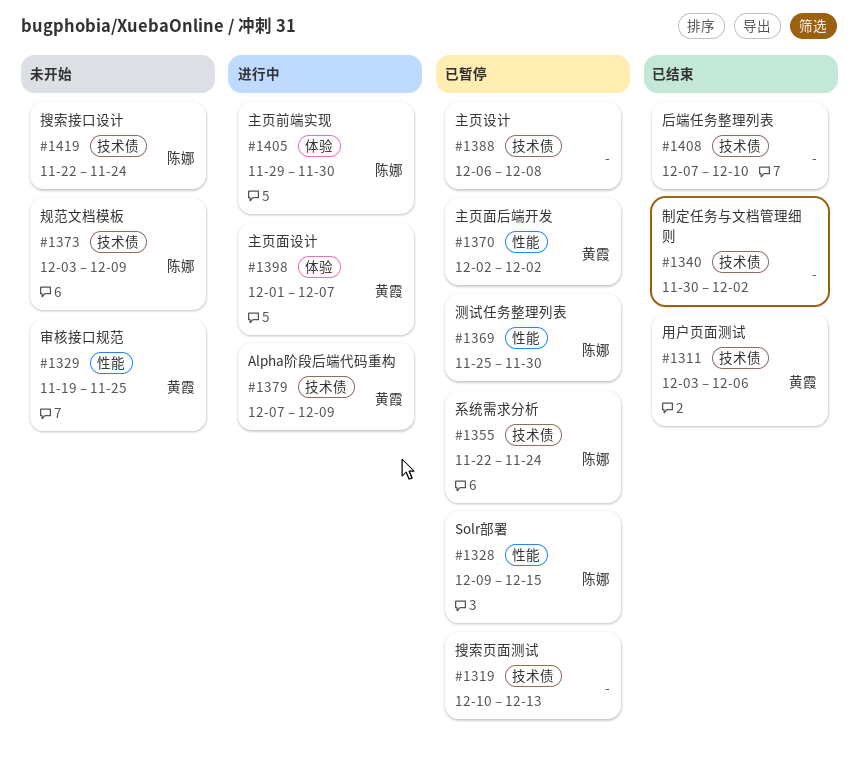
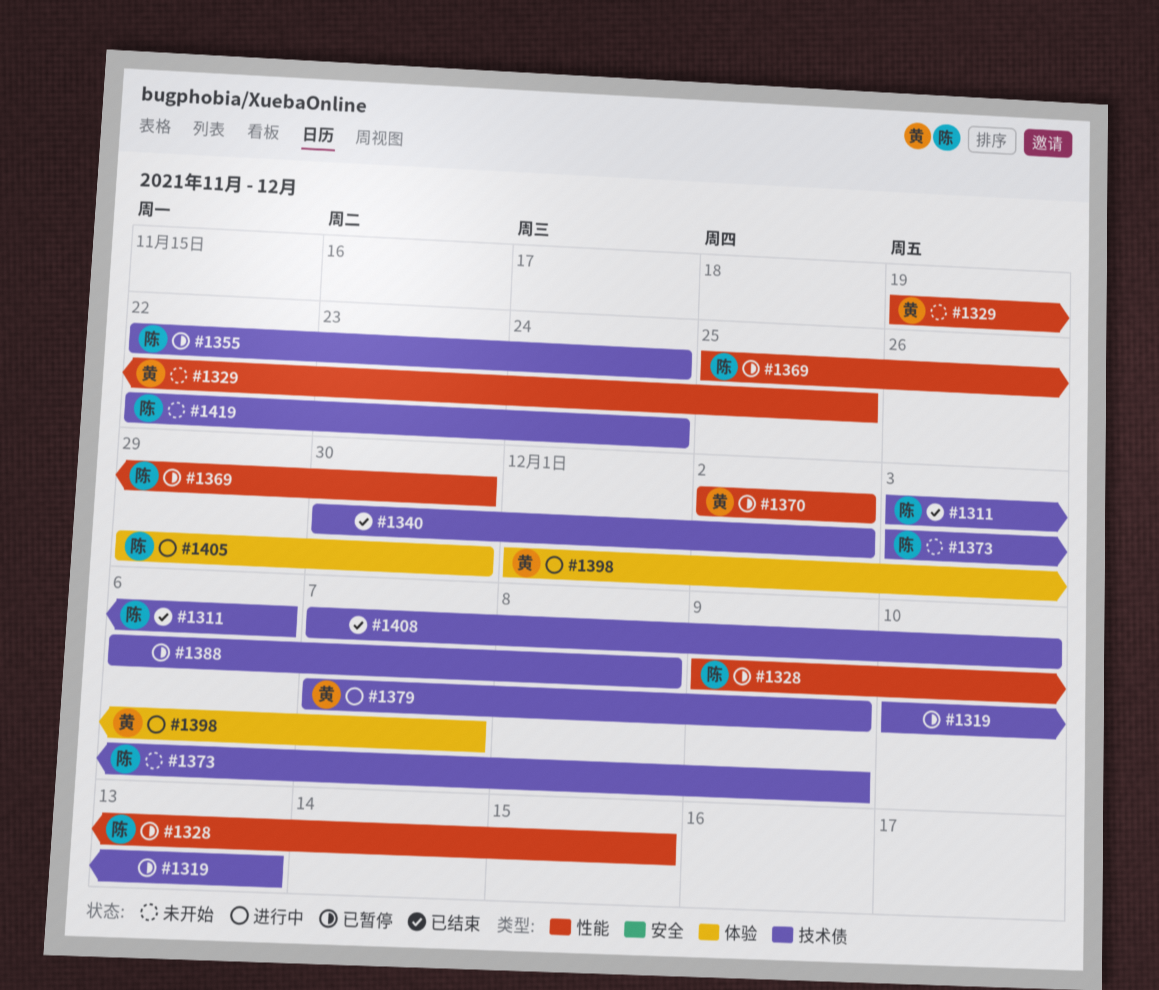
#1311, owner: 黄霞 -> 陈娜

